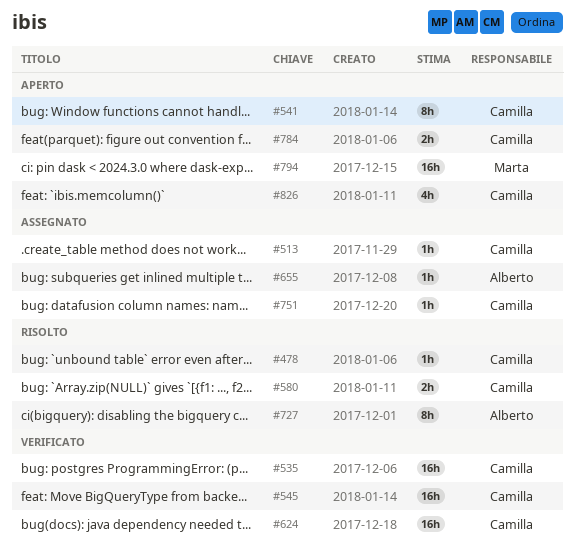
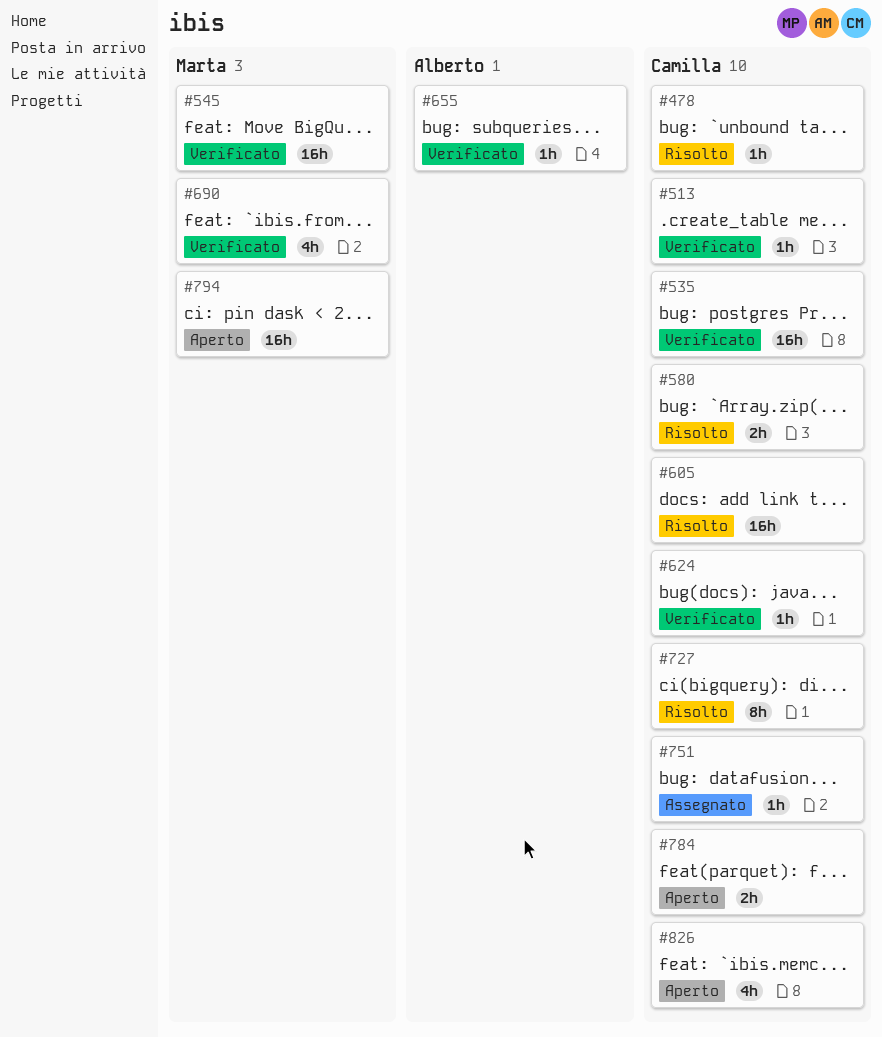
#513, status: Assegnato -> Verificato
#541: present -> none
#545, owner: Camilla -> Marta
#605: none -> present
#624, estimate: 16h -> 1h
#655, status: Assegnato -> Verificato
#690: none -> present
#727, owner: Alberto -> Camilla

